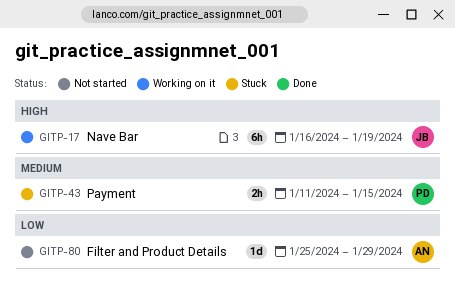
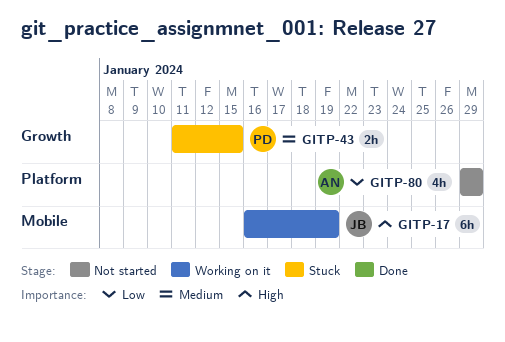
GITP-80, estimate: 1d -> 4h
GITP-80, start: Jan 25 -> Jan 29

